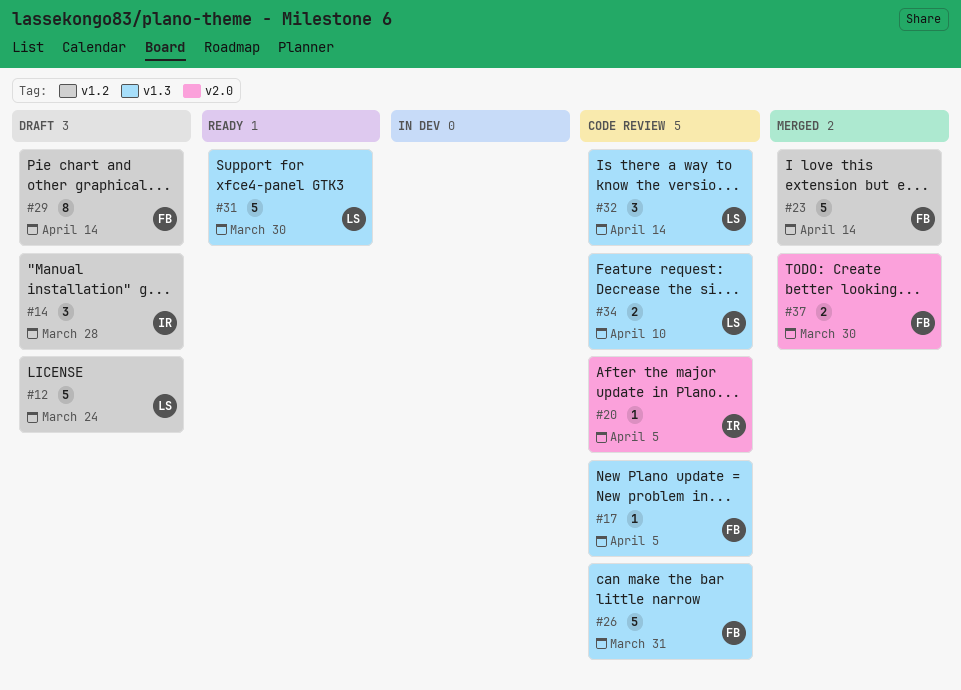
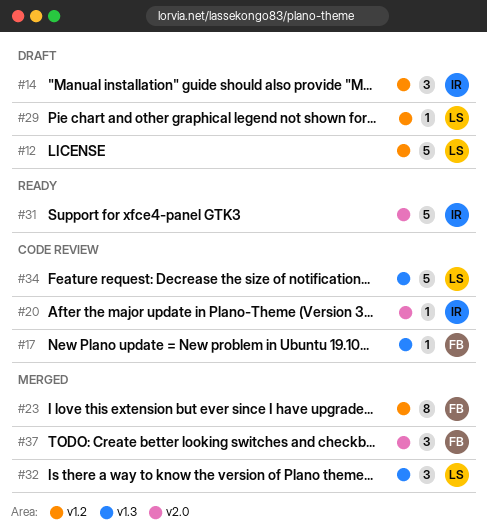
#23, estimate: 5 -> 8
#26: present -> none
#29, owner: FB -> LS
#29, estimate: 8 -> 1
#31, owner: LS -> IR
#31, label: v1.3 -> v2.0
#32, status: Code review -> Merged
#34, estimate: 2 -> 5
#37, estimate: 2 -> 3

